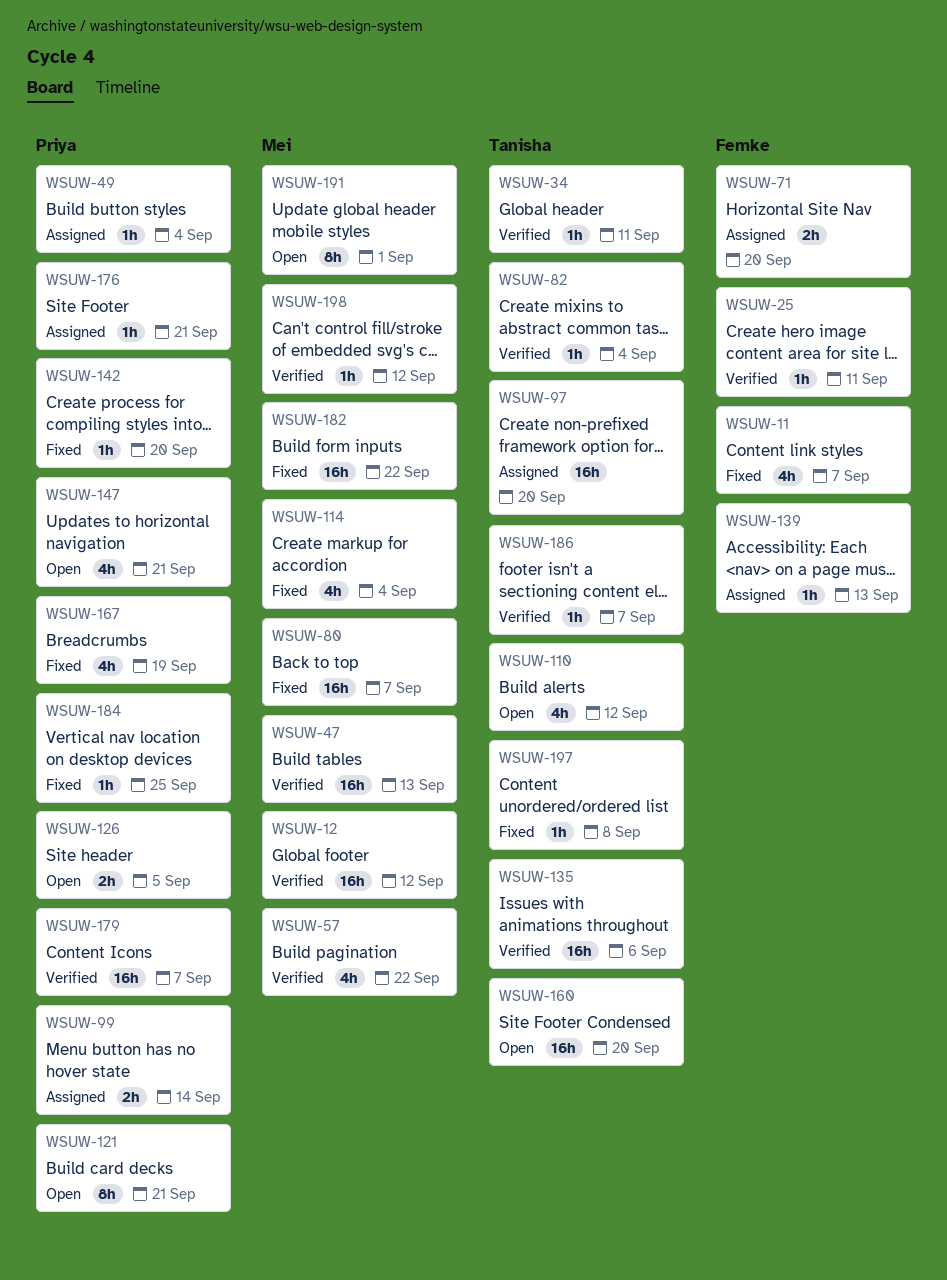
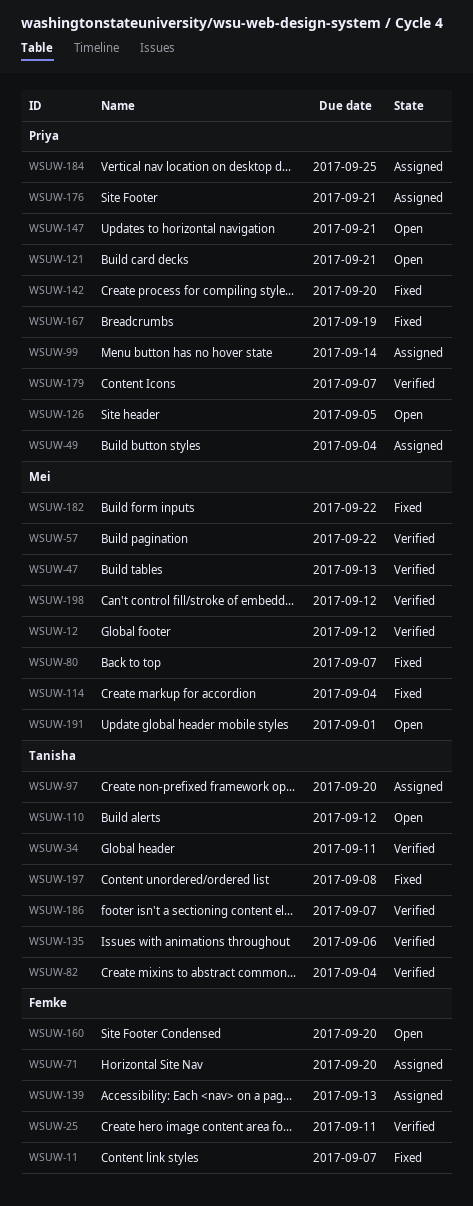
WSUW-160, owner: Tanisha -> Femke
WSUW-184, status: Fixed -> Assigned

